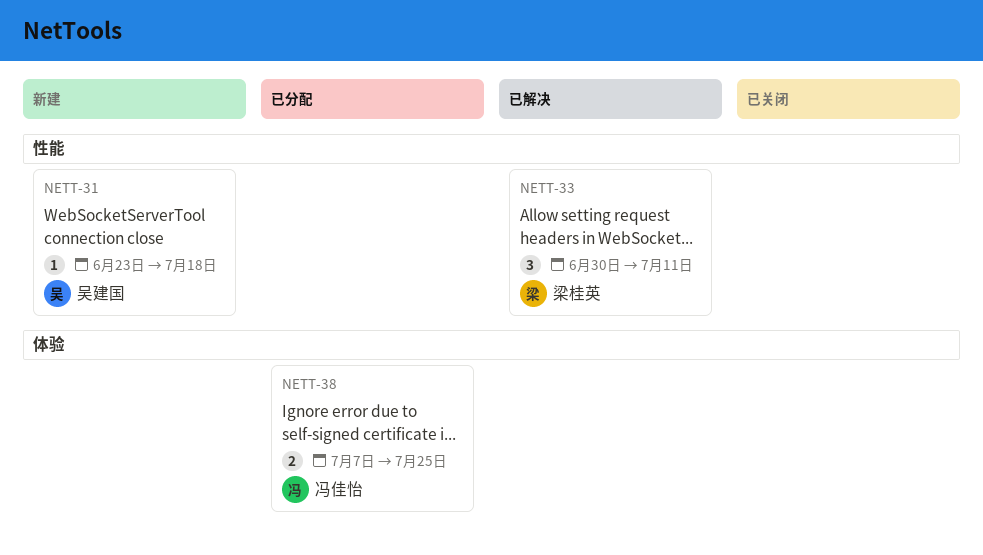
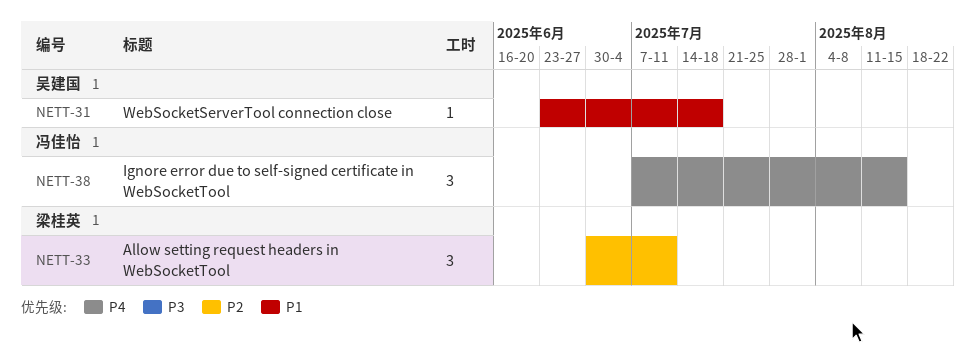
NETT-38, estimate: 2 -> 3
NETT-38, due: Jul 25 -> Aug 15

